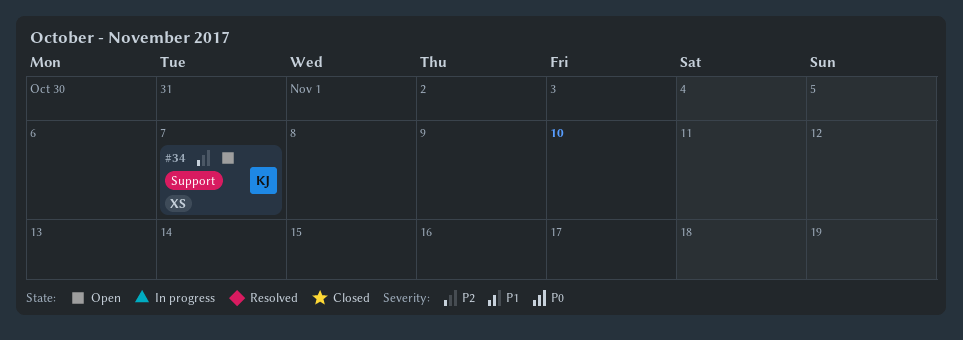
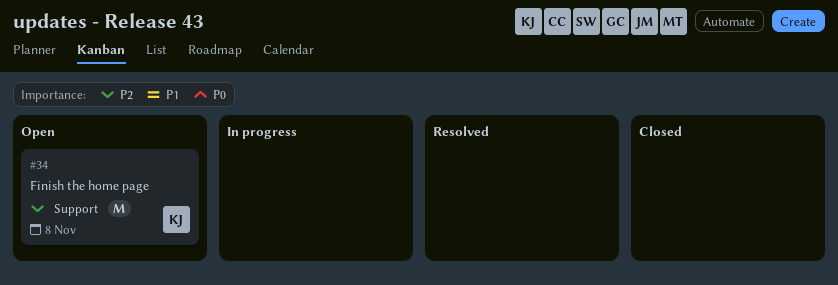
#34, estimate: XS -> M
#34, due: Nov 7 -> Nov 8

